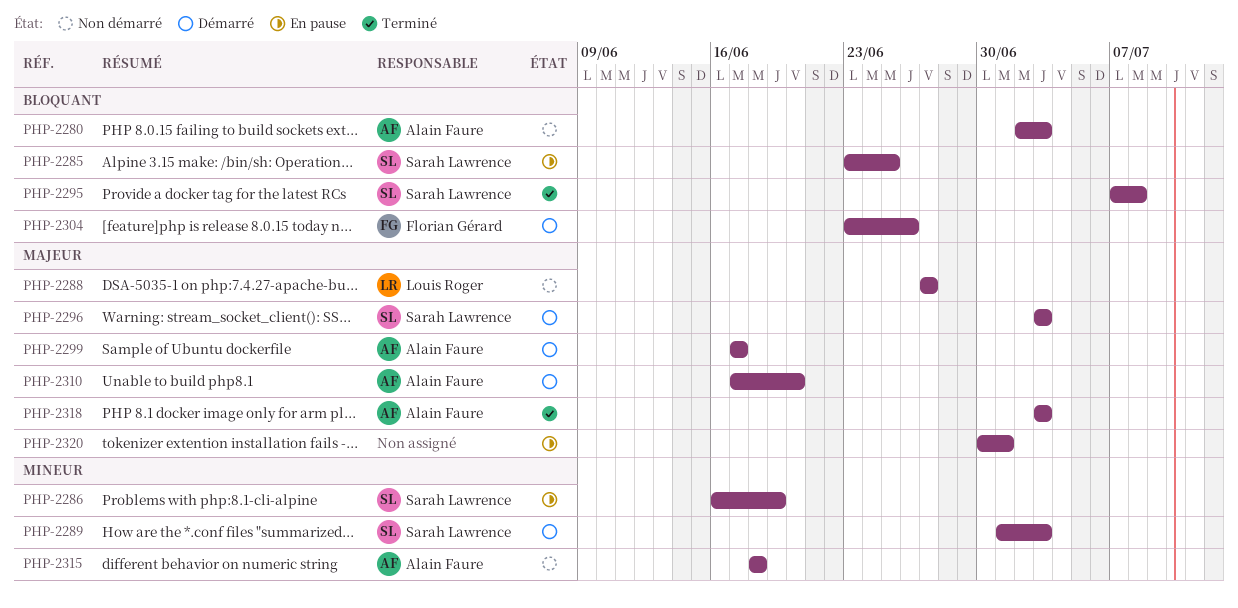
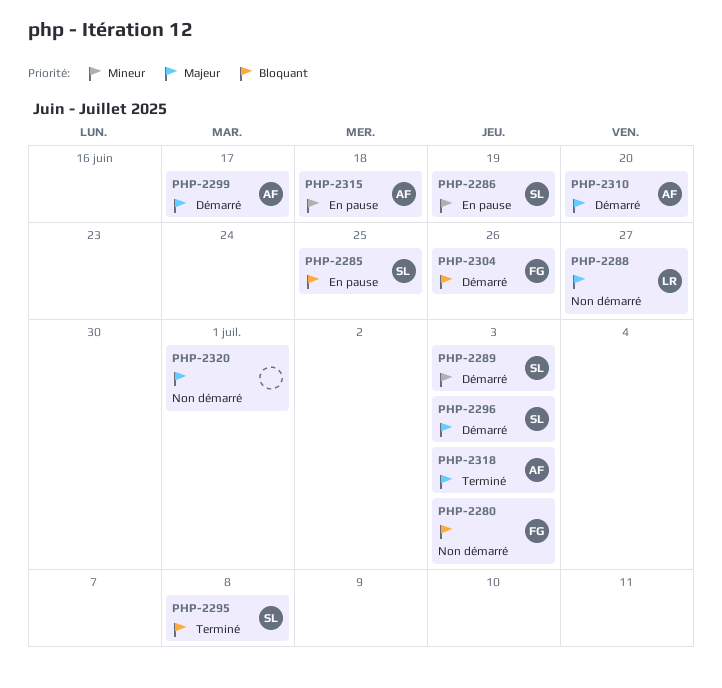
PHP-2280, owner: Alain Faure -> Florian Gérard
PHP-2315, status: Non démarré -> En pause
PHP-2320, status: En pause -> Non démarré

